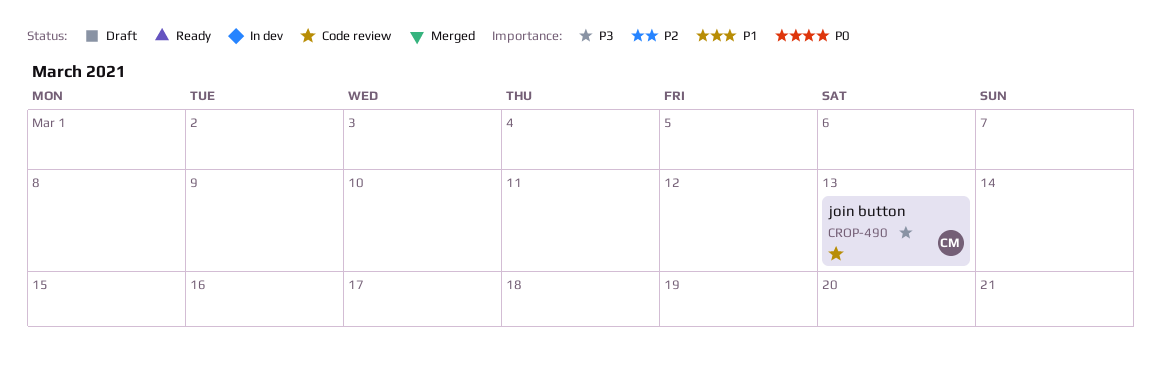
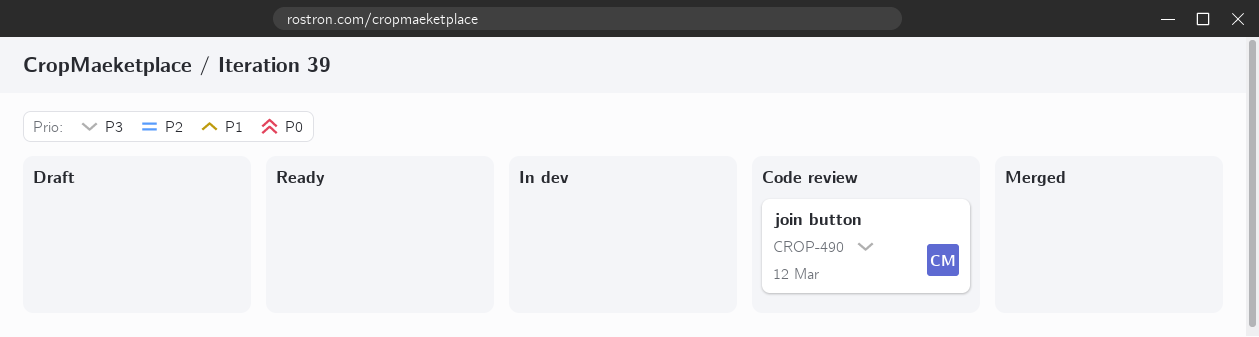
CROP-490, due: Mar 13 -> Mar 12

